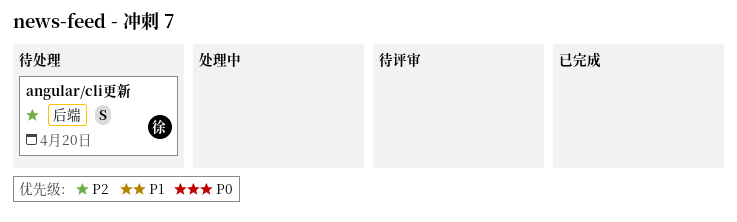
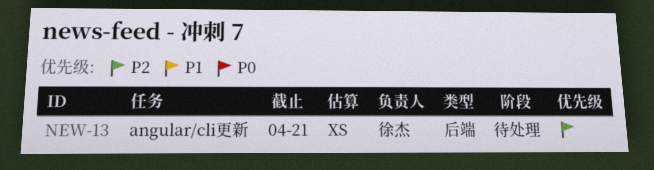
angular/cli更新, estimate: S -> XS
angular/cli更新, due: Apr 20 -> Apr 21

